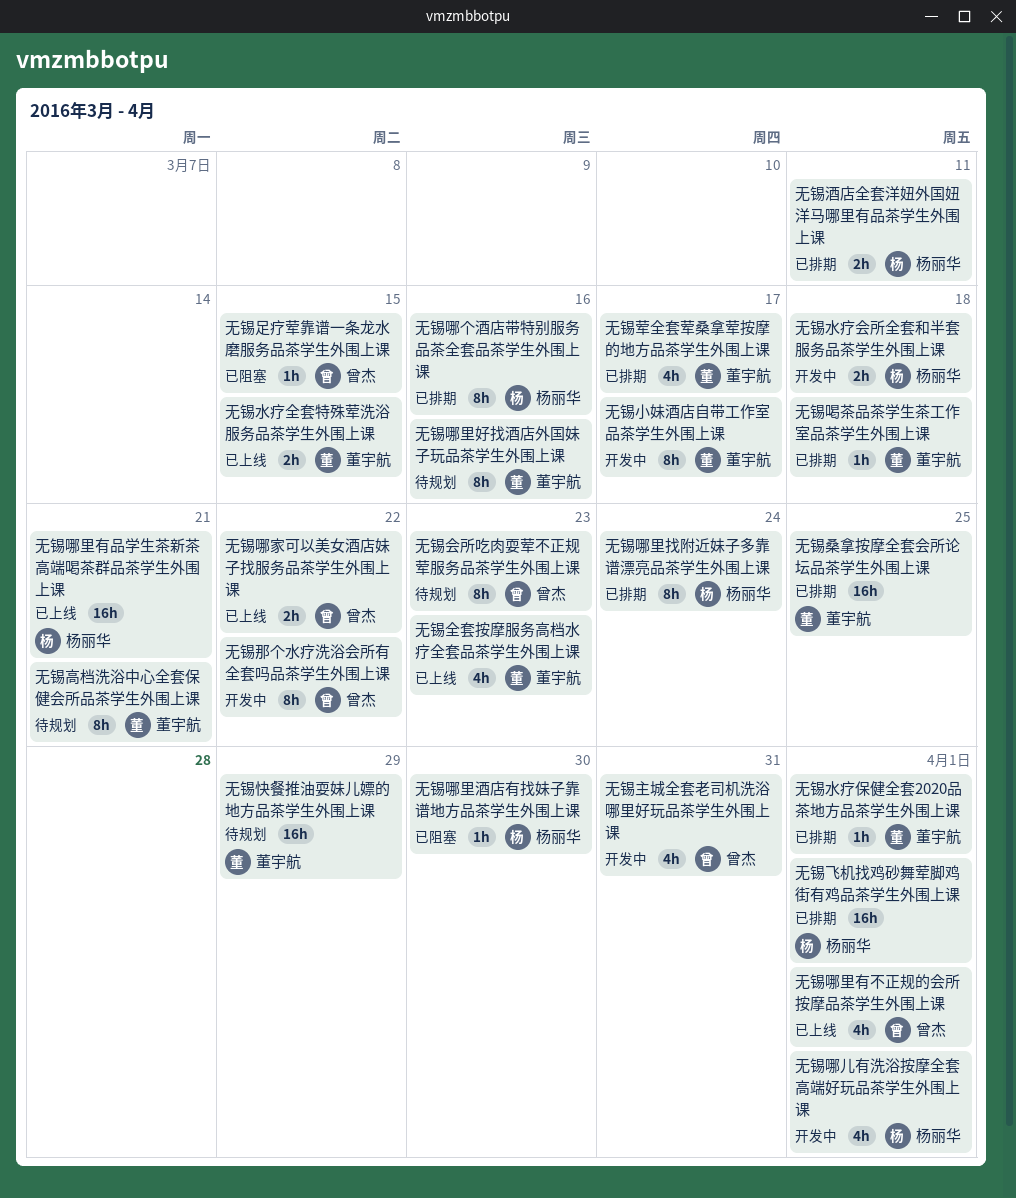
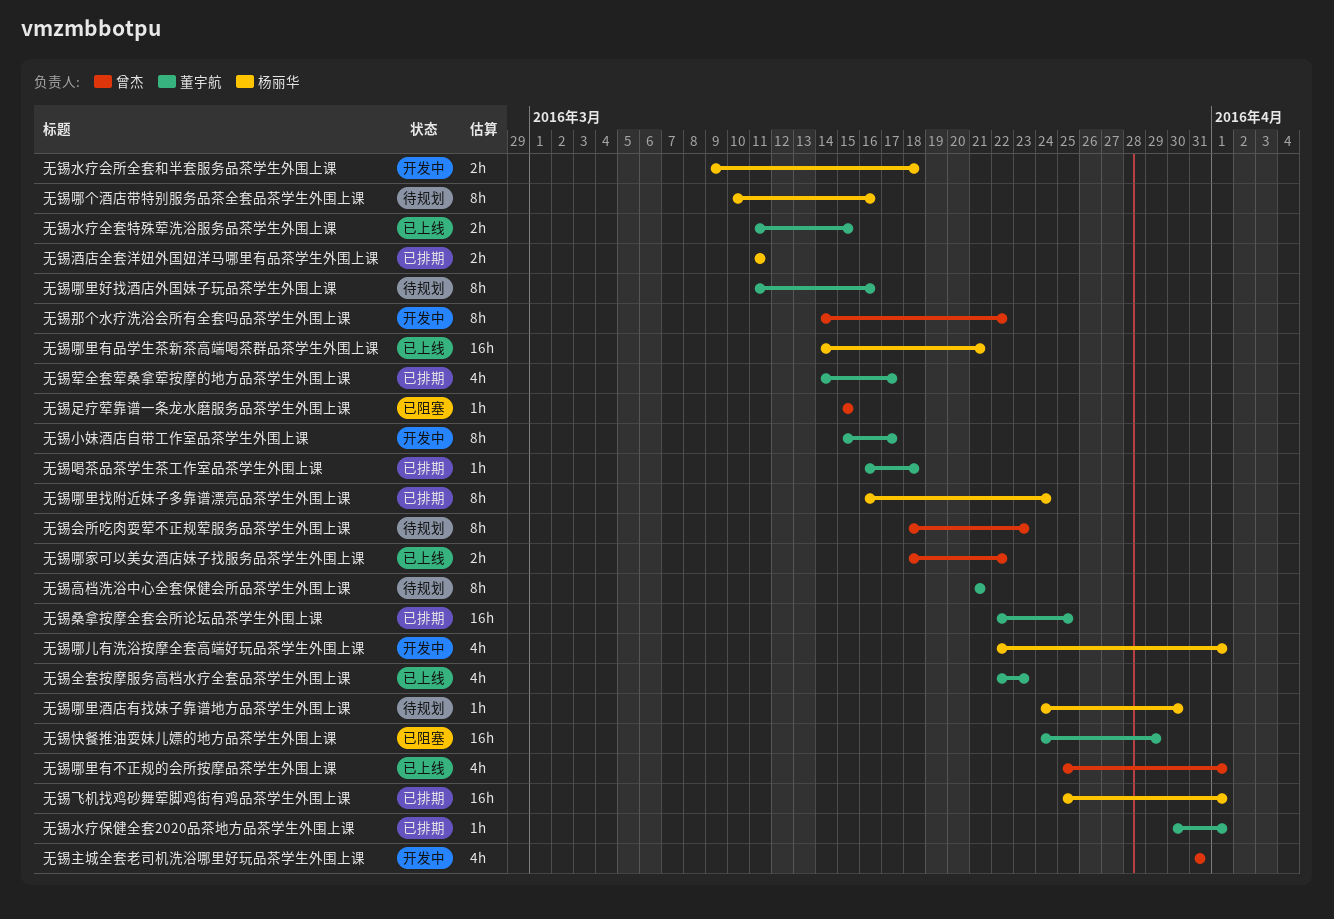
无锡哪个酒店带特别服务品茶全套品茶学生外围上课, status: 已排期 -> 待规划
无锡哪里酒店有找妹子靠谱地方品茶学生外围上课, status: 已阻塞 -> 待规划
无锡快餐推油耍妹儿嫖的地方品茶学生外围上课, status: 待规划 -> 已阻塞

